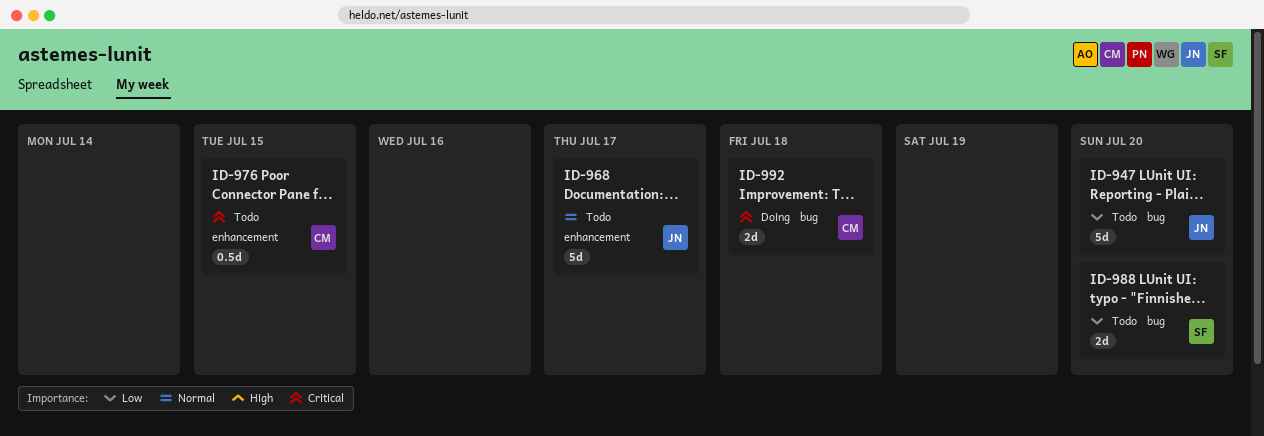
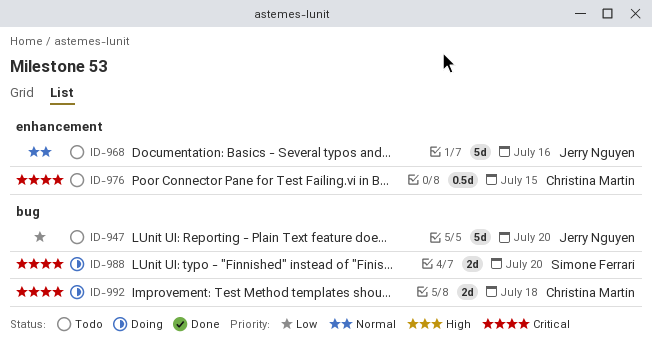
ID-968, due: Jul 17 -> Jul 16
ID-988, status: Todo -> Doing
ID-988, priority: Low -> Critical

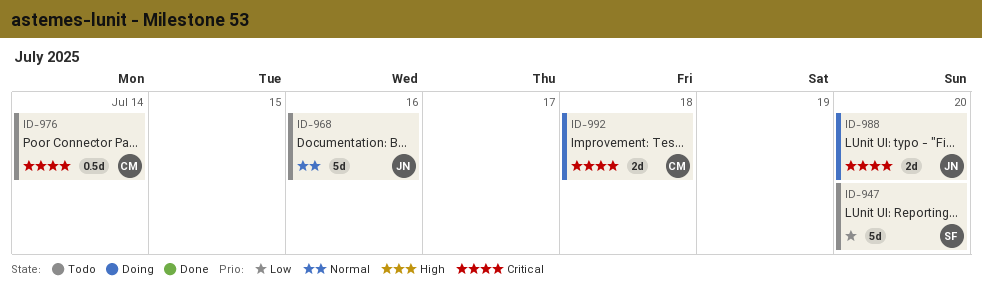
ID-947, owner: Jerry Nguyen -> Simone Ferrari
ID-976, due: Jul 15 -> Jul 14
ID-988, owner: Simone Ferrari -> Jerry Nguyen

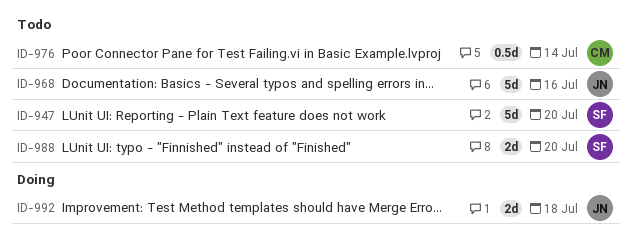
ID-988, status: Doing -> Todo
ID-988, owner: JN -> SF
ID-992, owner: CM -> JN

